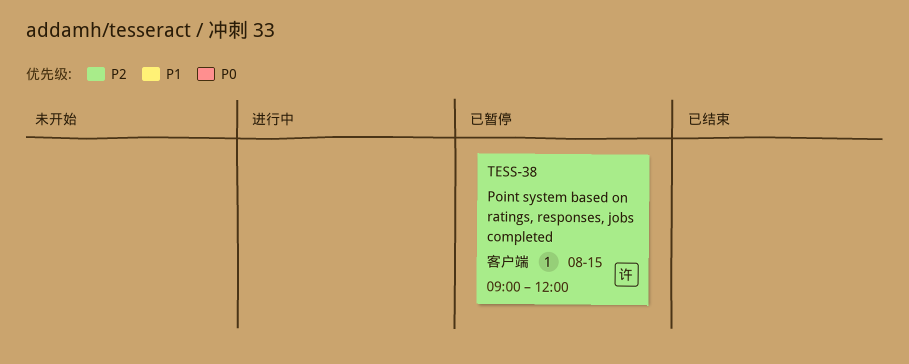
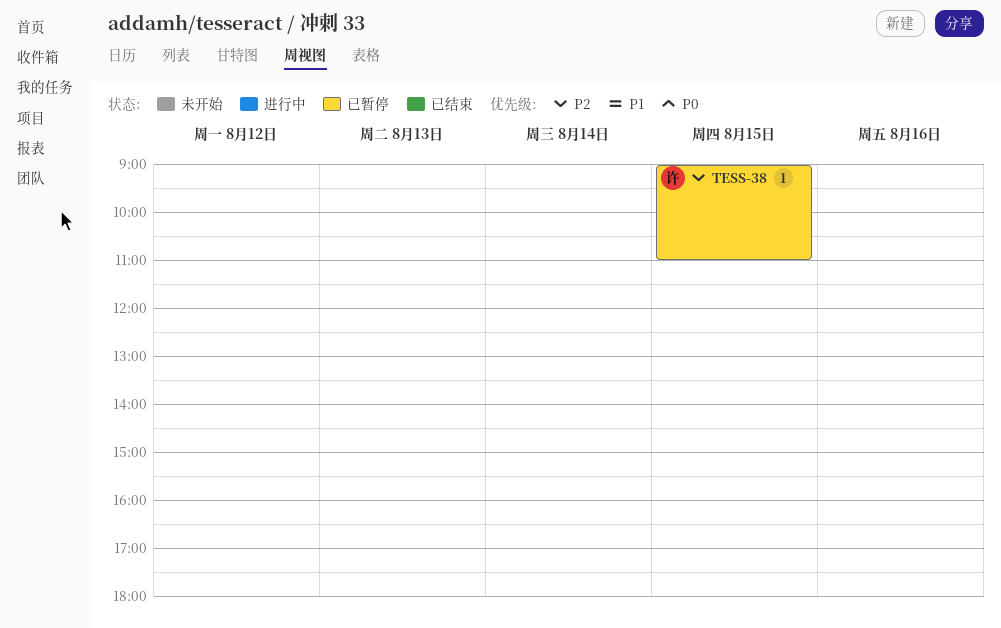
TESS-38, ends: 12:00 -> 11:00

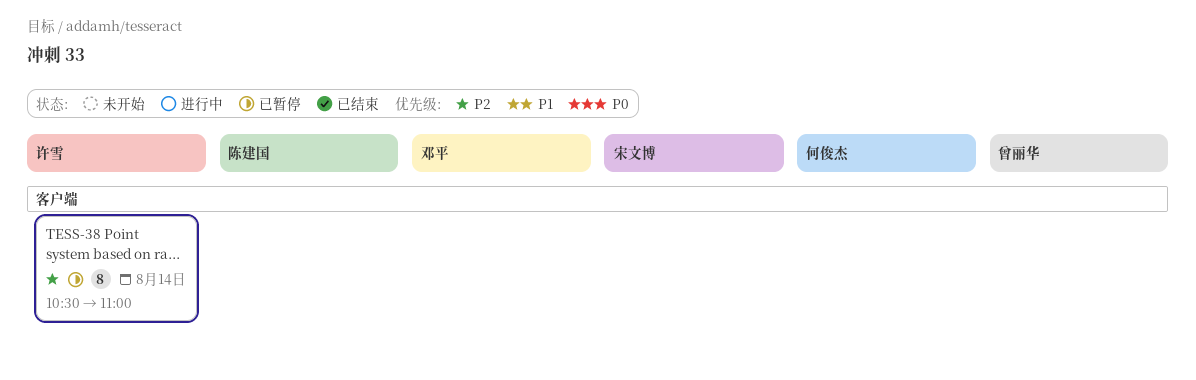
TESS-38, estimate: 1 -> 8
TESS-38, day: Aug 15 -> Aug 14
TESS-38, begins: 09:00 -> 10:30

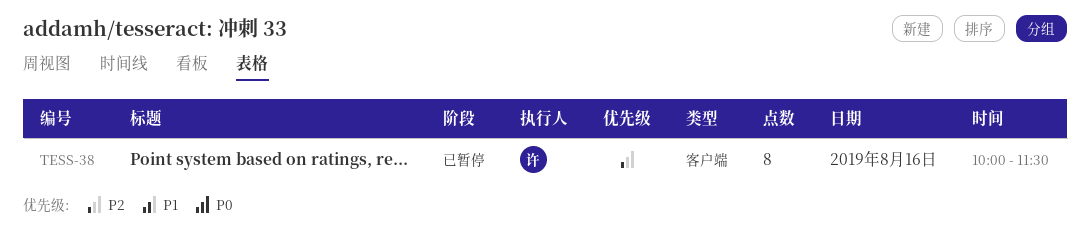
TESS-38, day: Aug 14 -> Aug 16
TESS-38, begins: 10:30 -> 10:00
TESS-38, ends: 11:00 -> 11:30

